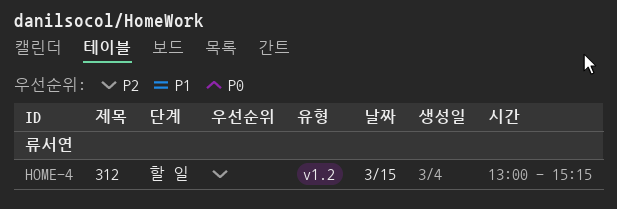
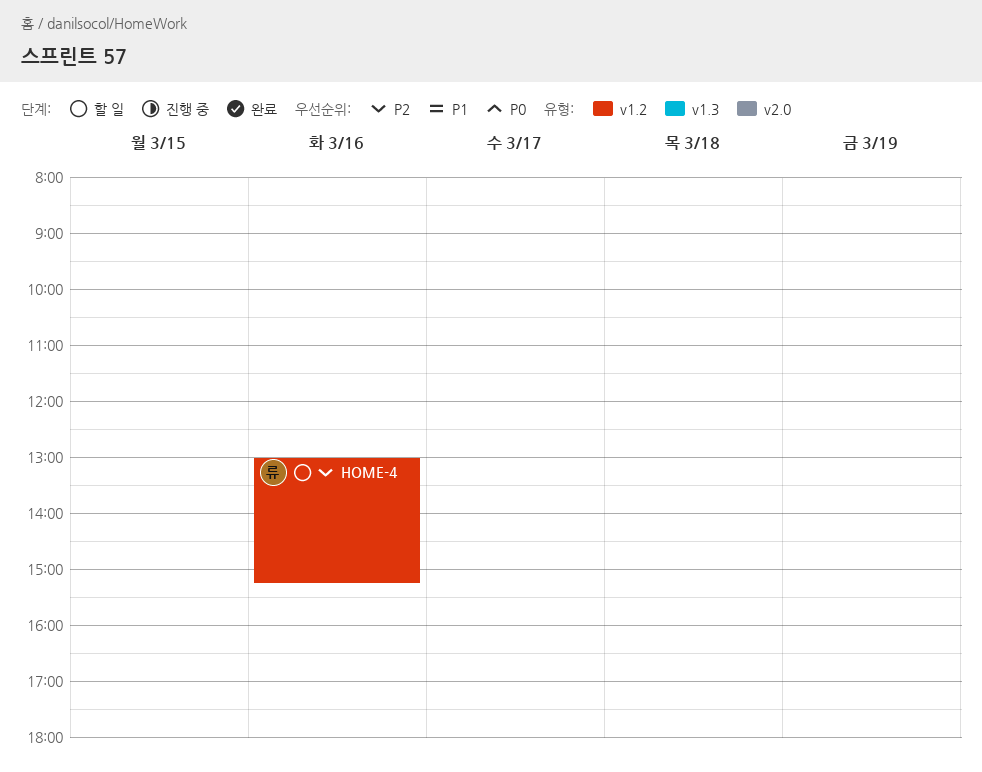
HOME-4, day: Mar 15 -> Mar 16

